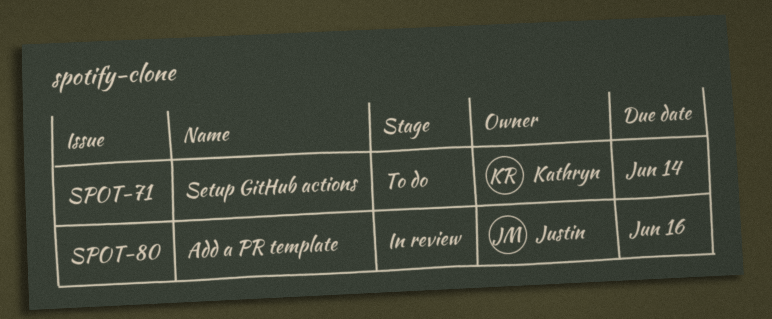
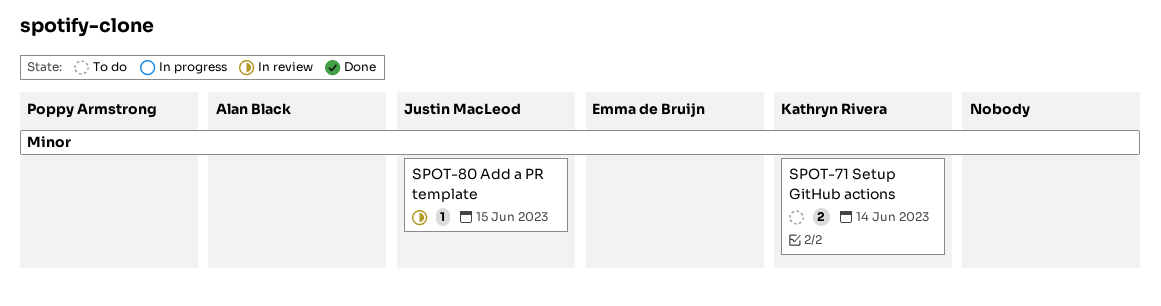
SPOT-80, due: Jun 16 -> Jun 15

